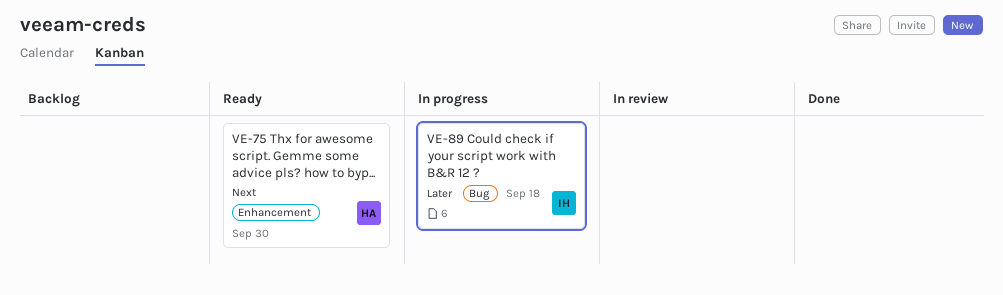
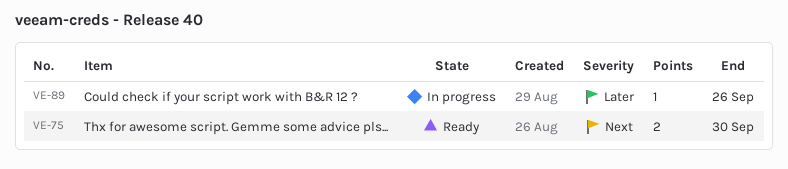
VE-89, due: Sep 18 -> Sep 26

